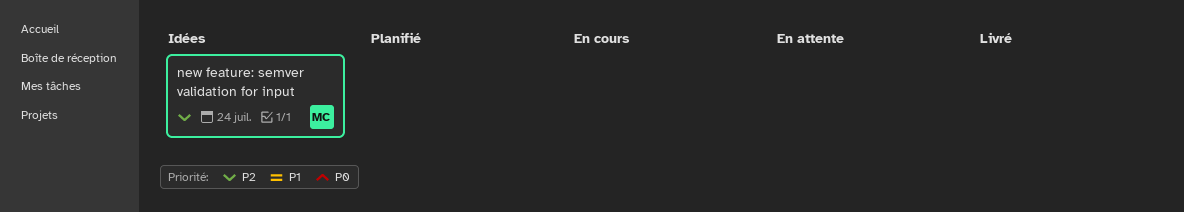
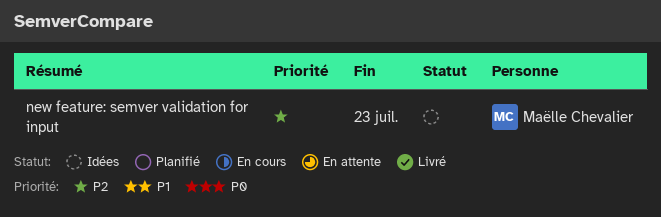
new feature: semver validation for input, due: Jul 24 -> Jul 23

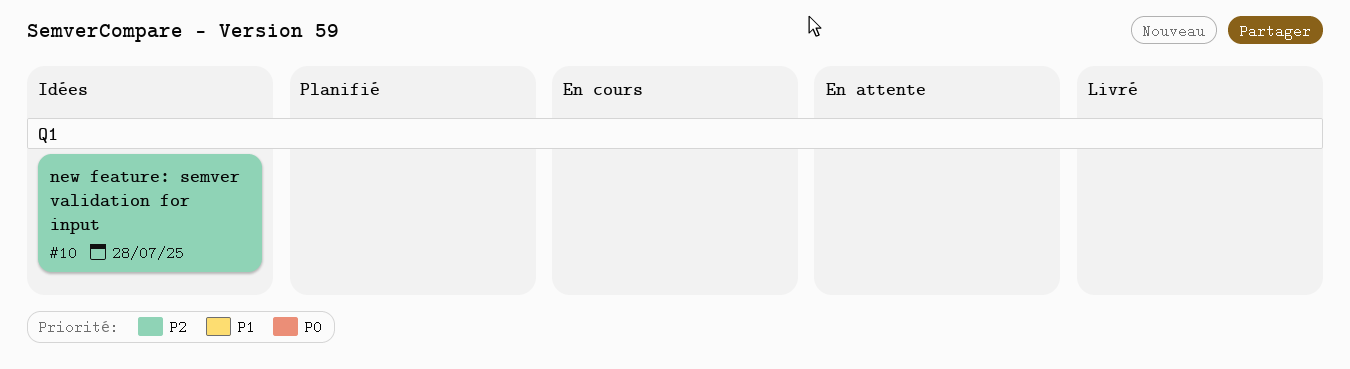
new feature: semver validation for input, due: Jul 23 -> Jul 28

